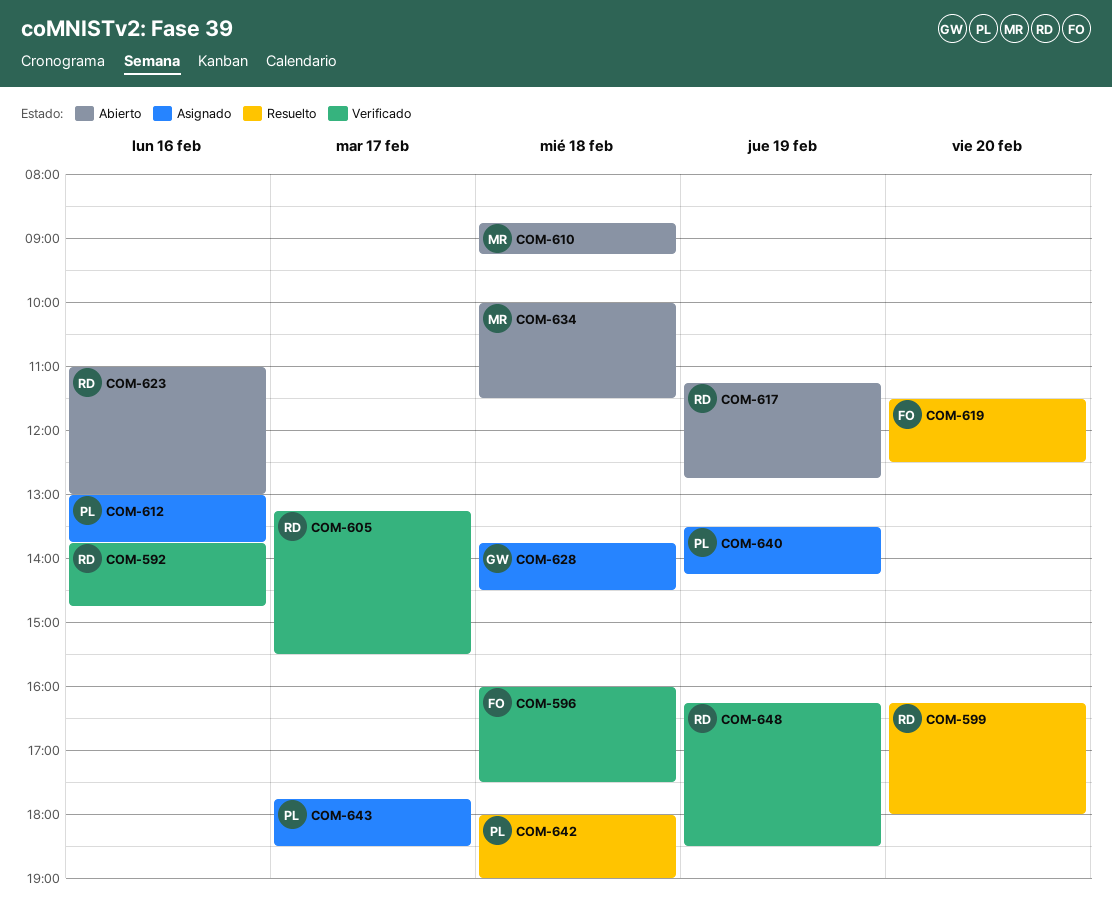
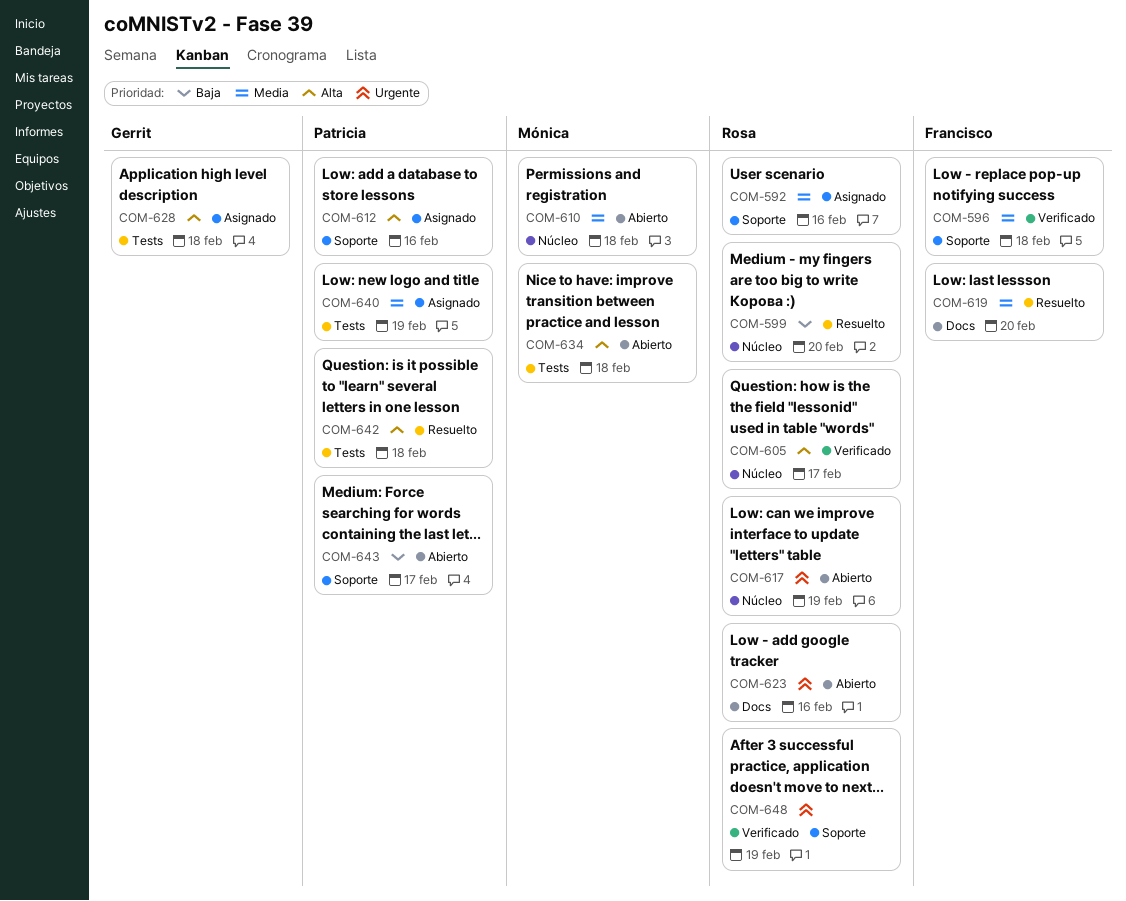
COM-592, status: Verificado -> Asignado
COM-643, status: Asignado -> Abierto

